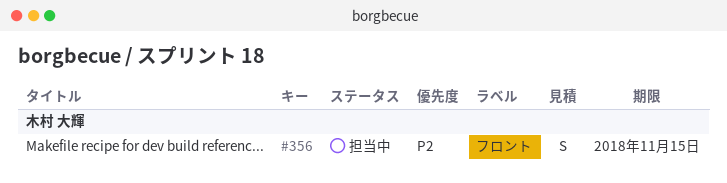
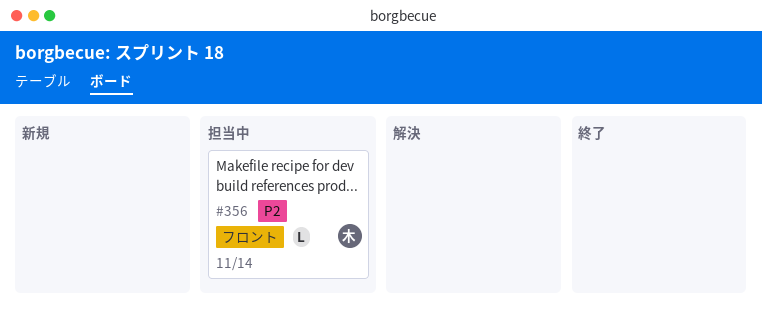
#356, estimate: S -> L
#356, due: Nov 15 -> Nov 14

